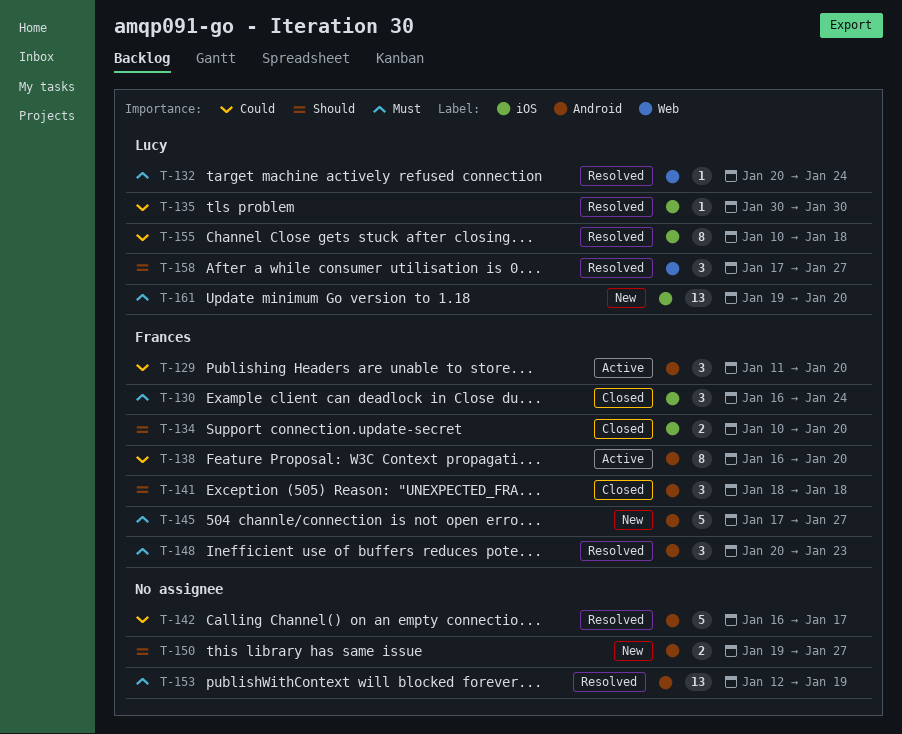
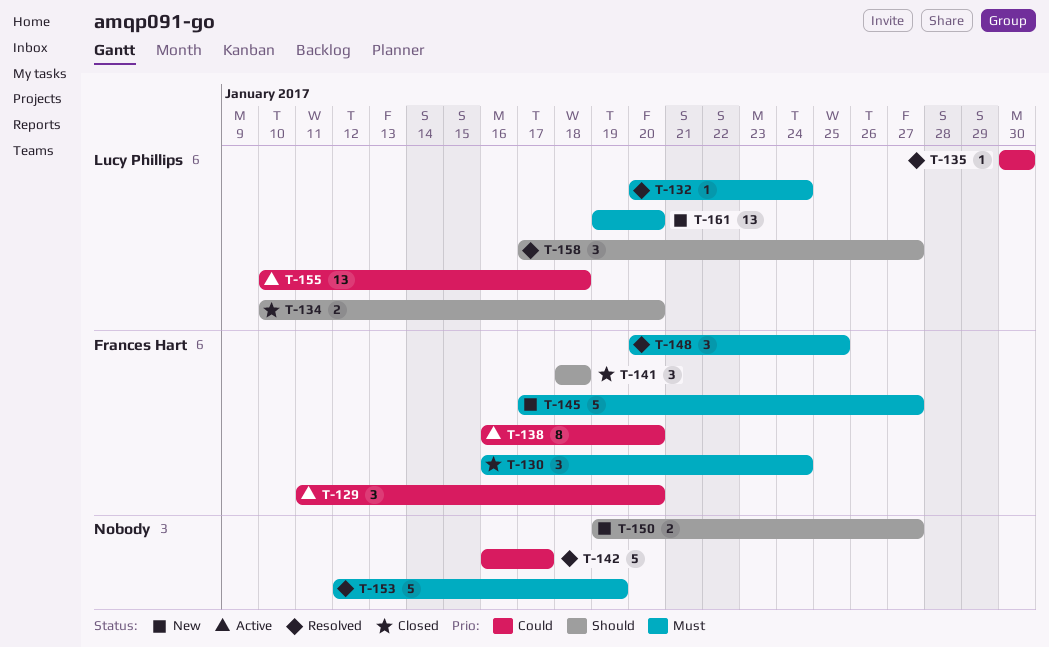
T-134, owner: Frances Hart -> Lucy Phillips
T-148, due: Jan 23 -> Jan 25
T-153, estimate: 13 -> 5
T-155, status: Resolved -> Active
T-155, estimate: 8 -> 13

